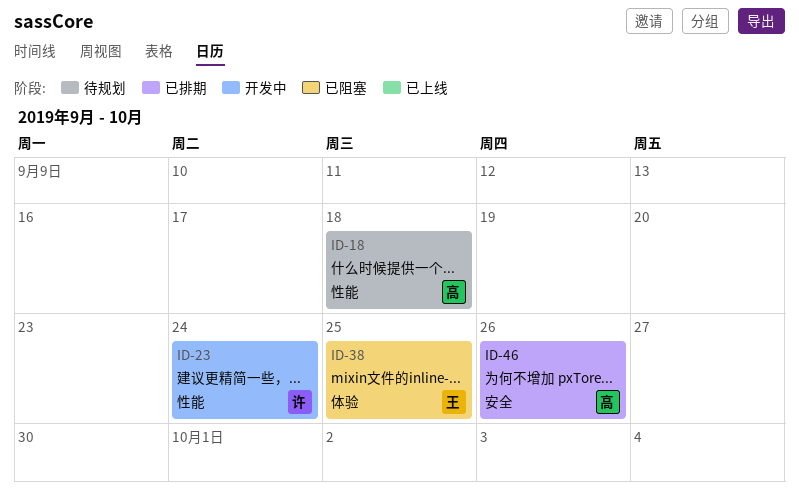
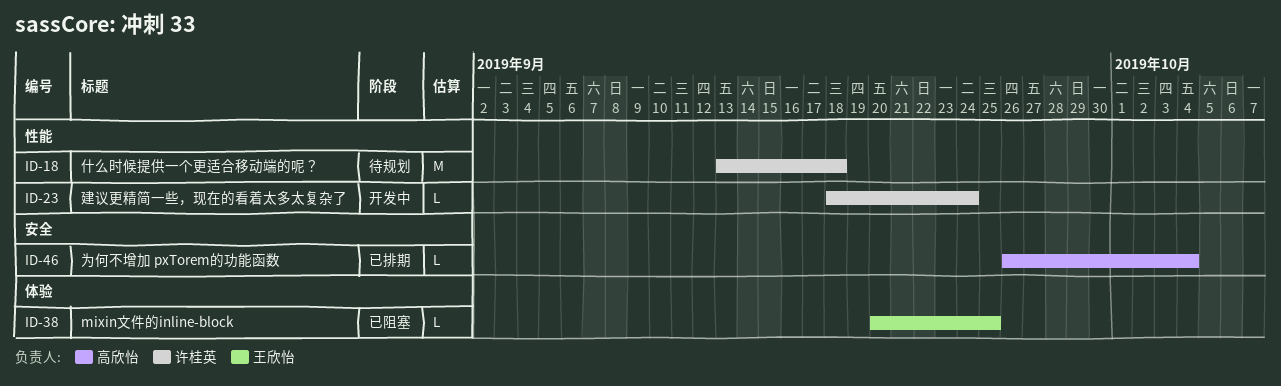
ID-18, owner: 高欣怡 -> 许桂英
ID-46, due: Sep 26 -> Oct 4

